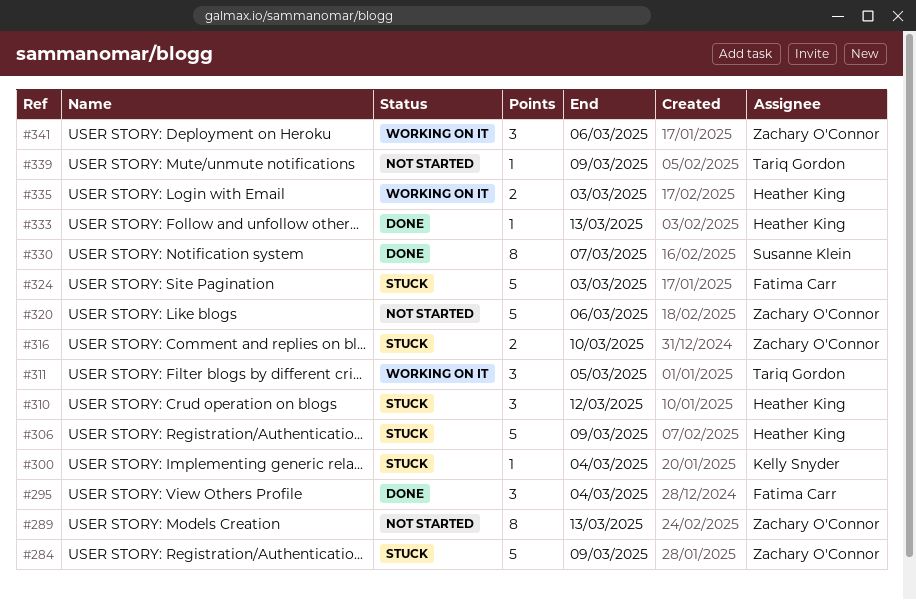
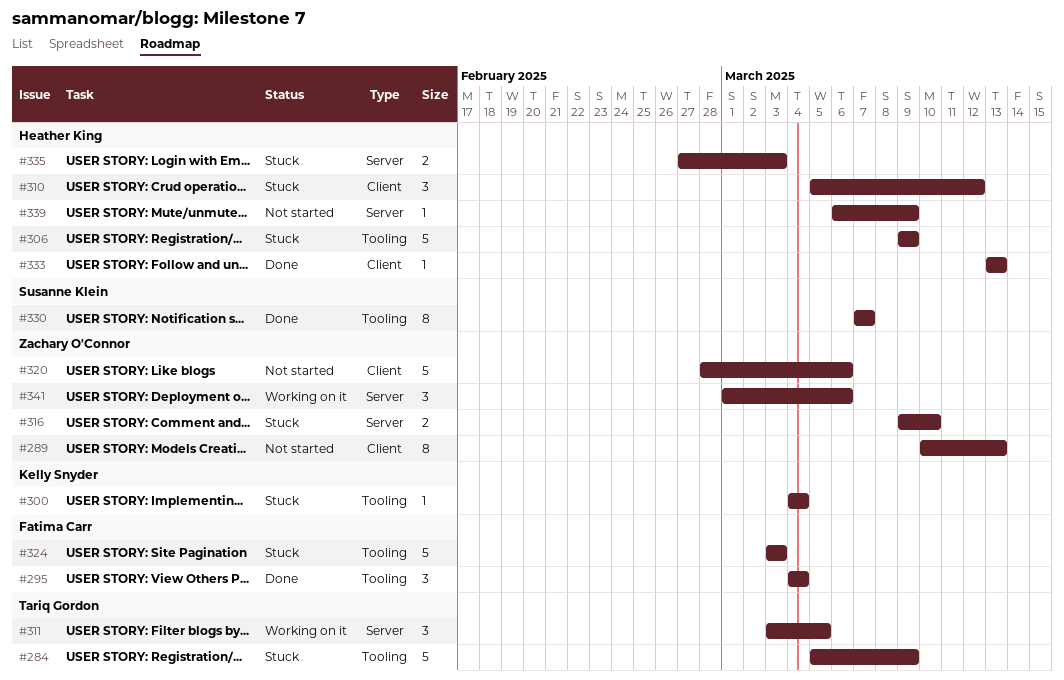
#284, owner: Zachary O'Connor -> Tariq Gordon
#335, status: Working on it -> Stuck
#339, owner: Tariq Gordon -> Heather King

